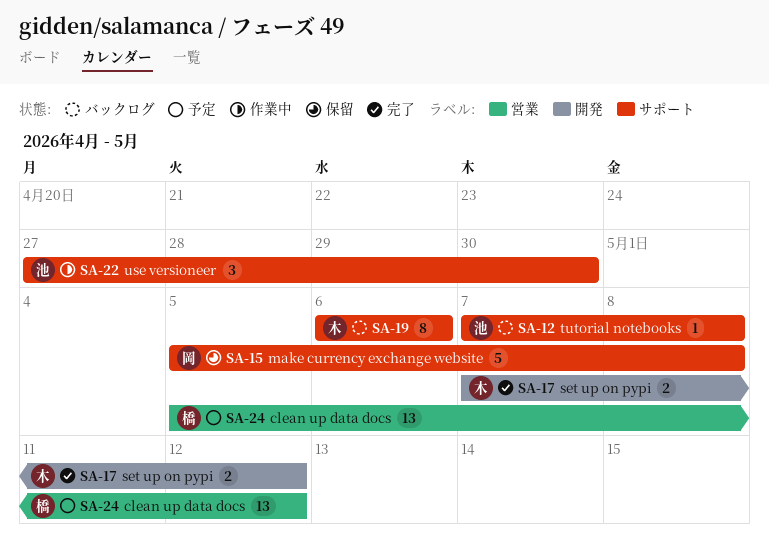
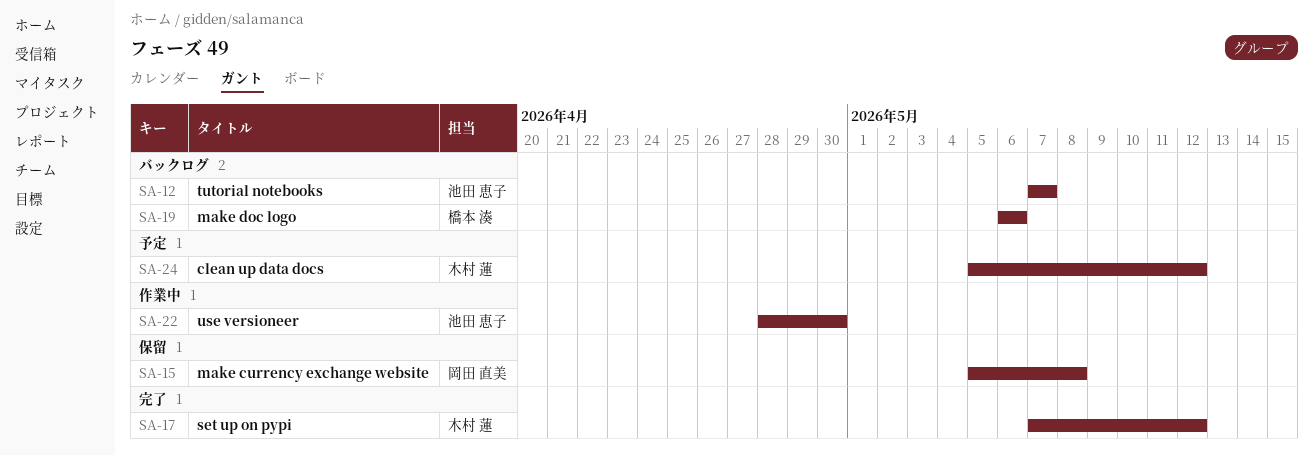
SA-12, due: May 8 -> May 7
SA-19, owner: 木村 蓮 -> 橋本 湊
SA-22, start: Apr 27 -> Apr 28
SA-24, owner: 橋本 湊 -> 木村 蓮

